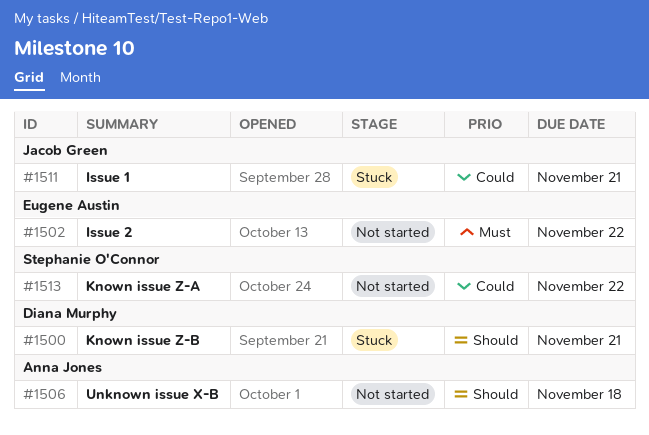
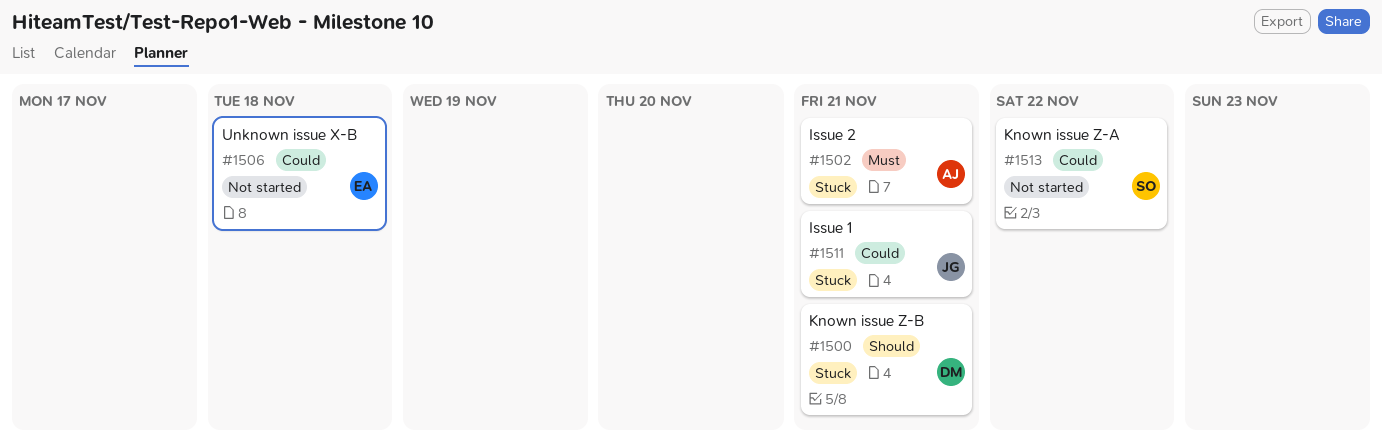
#1502, status: Not started -> Stuck
#1502, owner: Eugene Austin -> Anna Jones
#1502, due: Nov 22 -> Nov 21
#1506, owner: Anna Jones -> Eugene Austin
#1506, priority: Should -> Could

